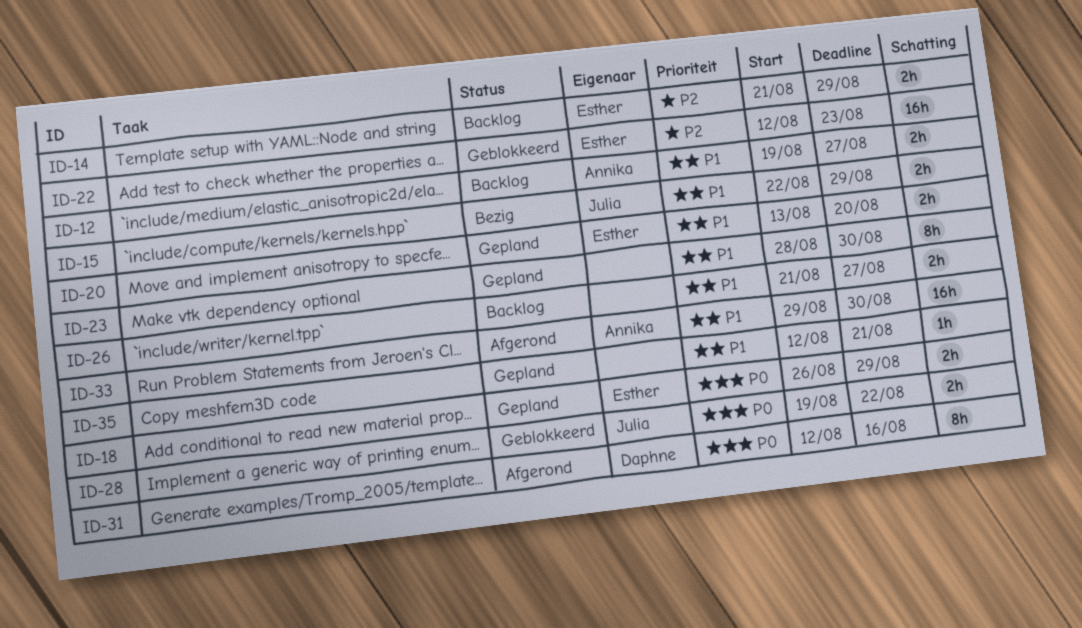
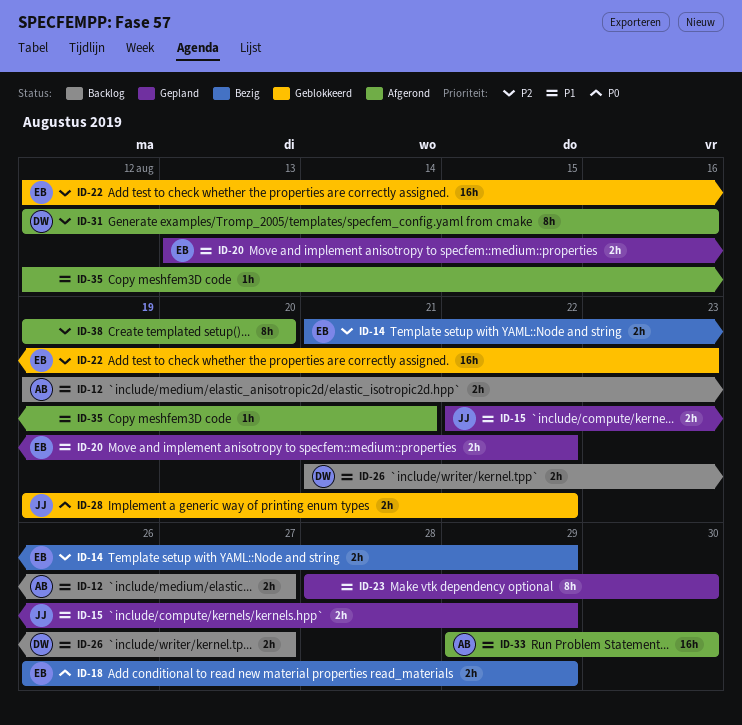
ID-14, status: Backlog -> Bezig
ID-15, status: Bezig -> Gepland
ID-18, status: Gepland -> Bezig
ID-20, due: Aug 20 -> Aug 22
ID-26, owner: none -> Daphne
ID-31, priority: P0 -> P2
ID-35, status: Gepland -> Afgerond
ID-38: none -> present

